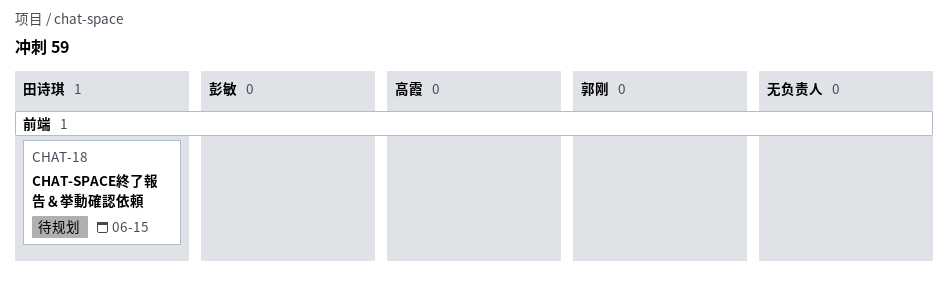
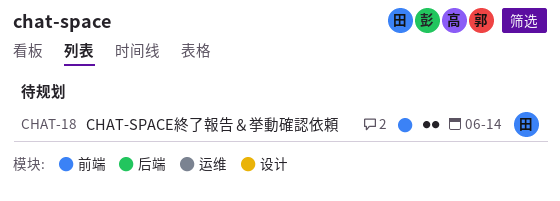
CHAT-18, due: Jun 15 -> Jun 14

